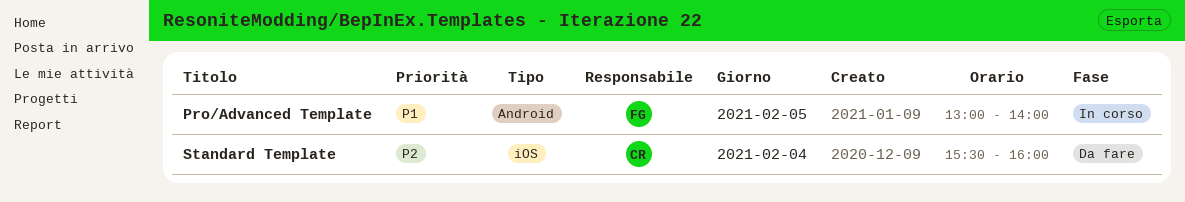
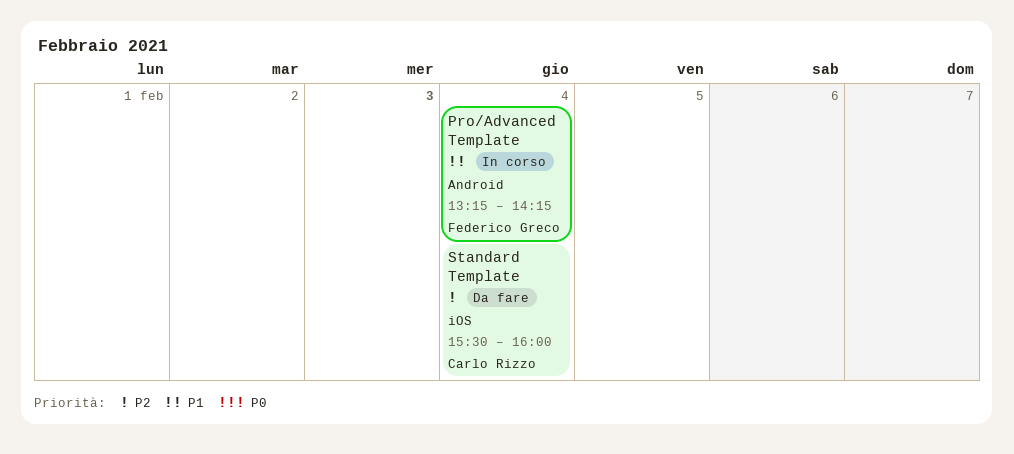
Pro/Advanced Template, day: Feb 5 -> Feb 4
Pro/Advanced Template, begins: 13:00 -> 13:15
Pro/Advanced Template, ends: 14:00 -> 14:15

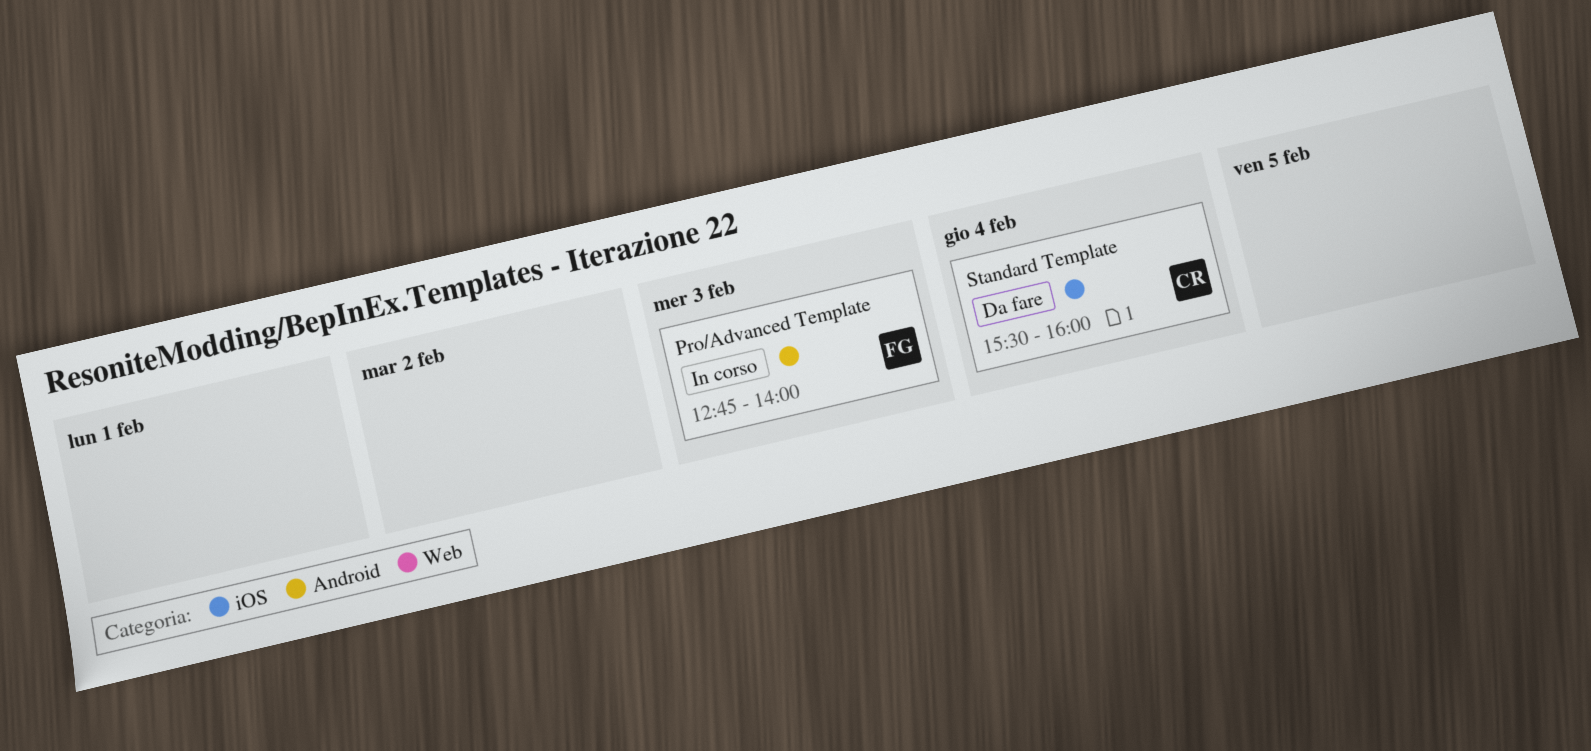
Pro/Advanced Template, day: Feb 4 -> Feb 3
Pro/Advanced Template, begins: 13:15 -> 12:45
Pro/Advanced Template, ends: 14:15 -> 14:00

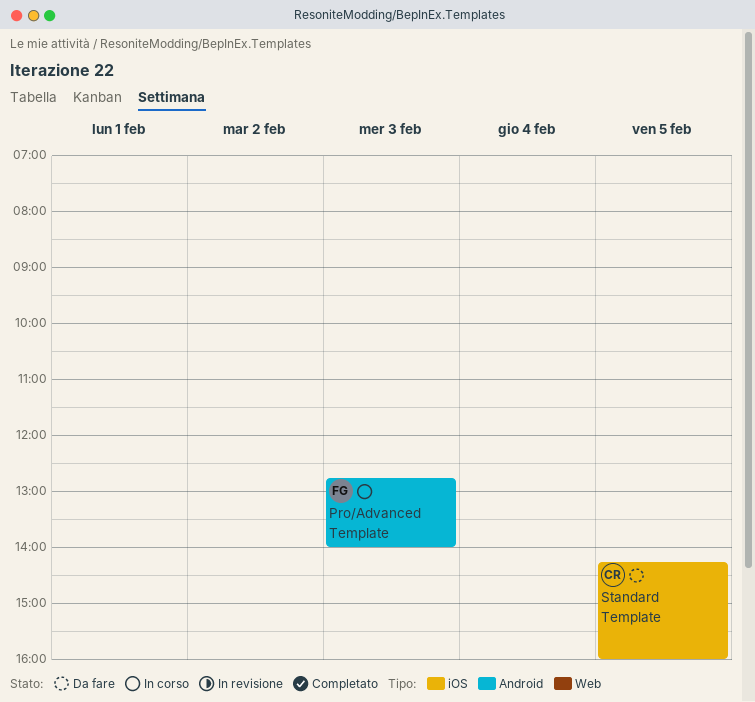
Standard Template, day: Feb 4 -> Feb 5
Standard Template, begins: 15:30 -> 14:15

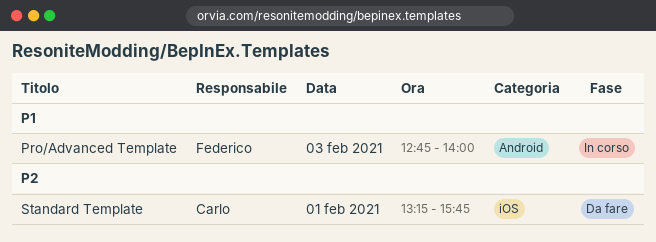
Standard Template, day: Feb 5 -> Feb 1
Standard Template, begins: 14:15 -> 13:15
Standard Template, ends: 16:00 -> 15:45

